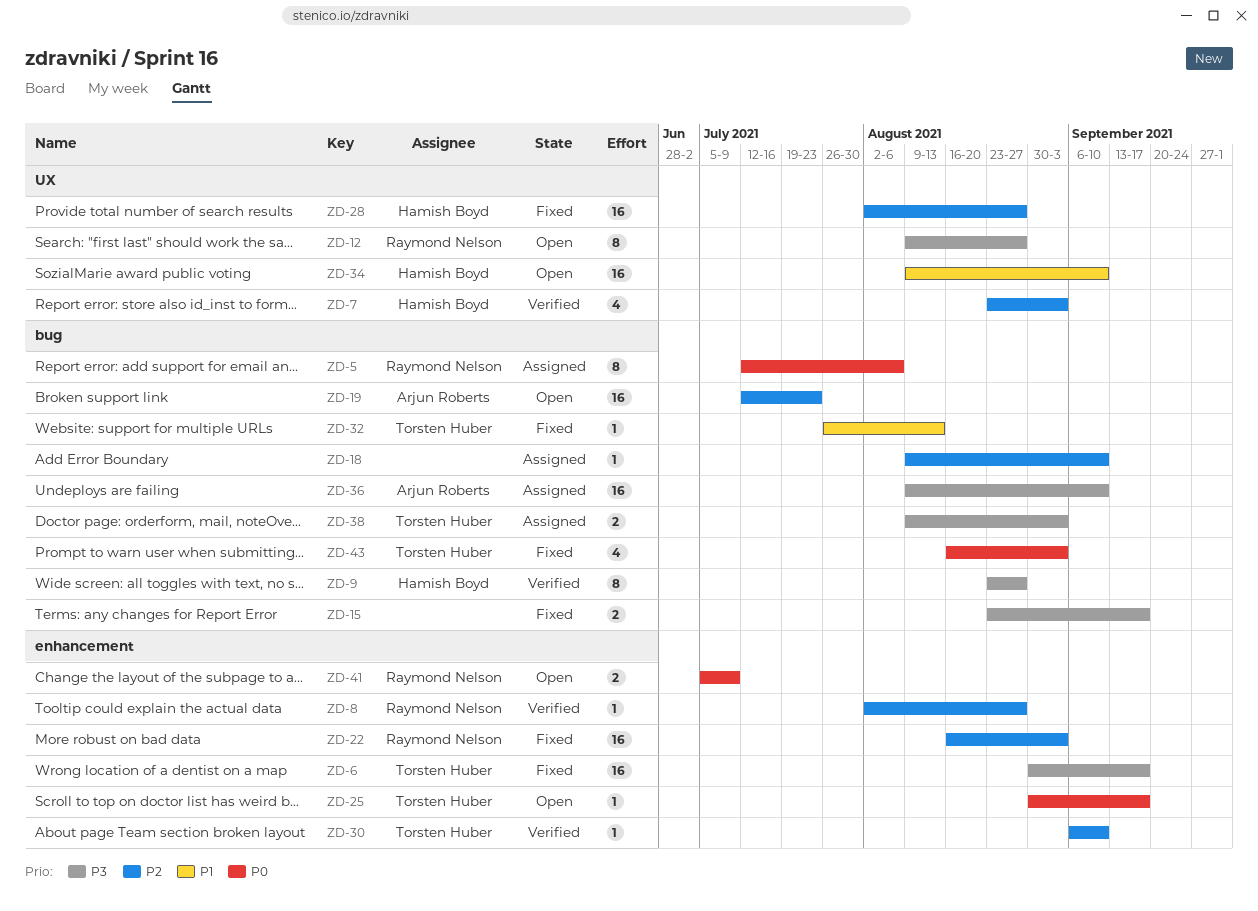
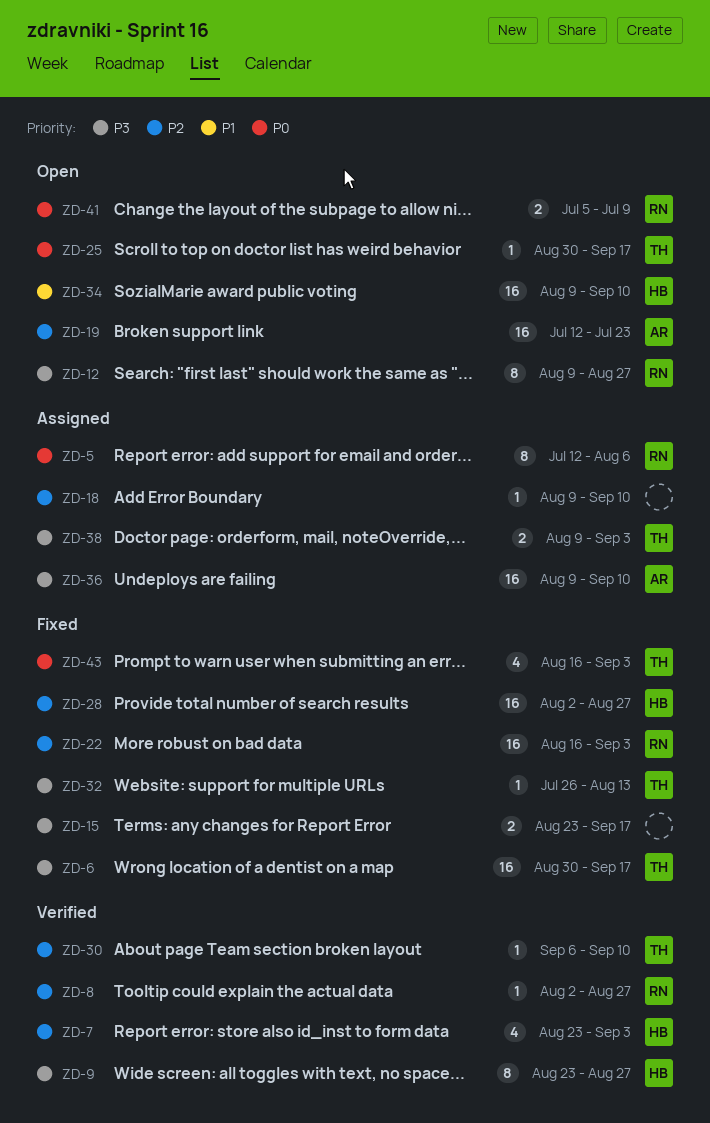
ZD-32, priority: P1 -> P3

